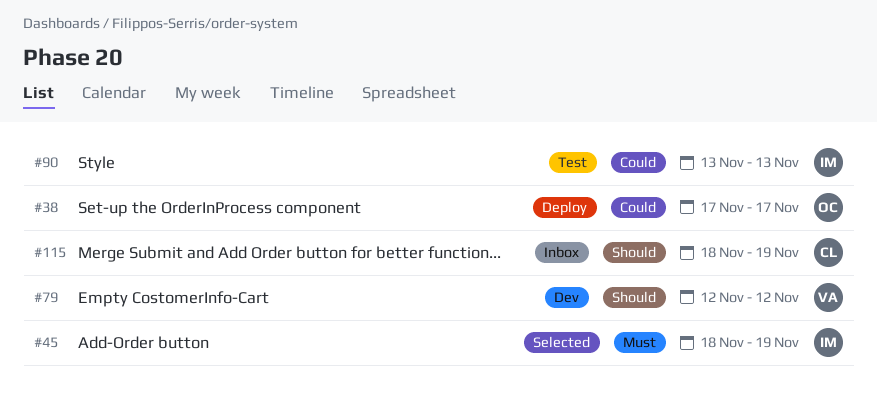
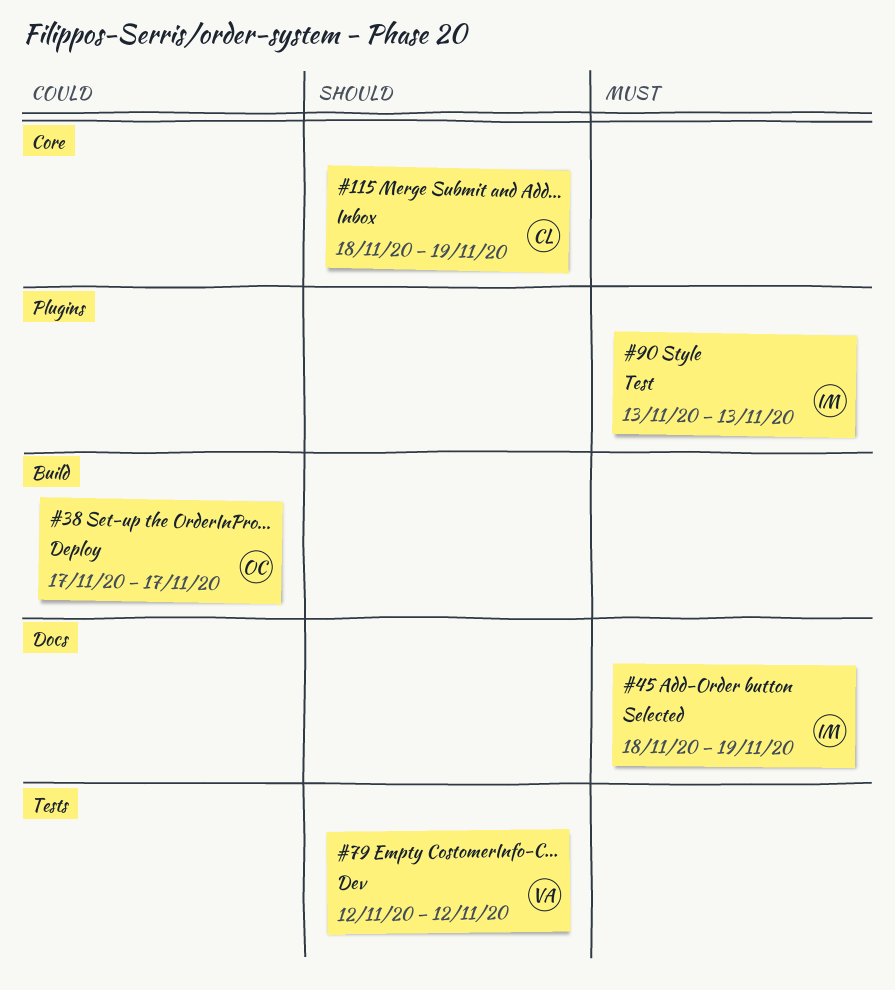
#90, priority: Could -> Must

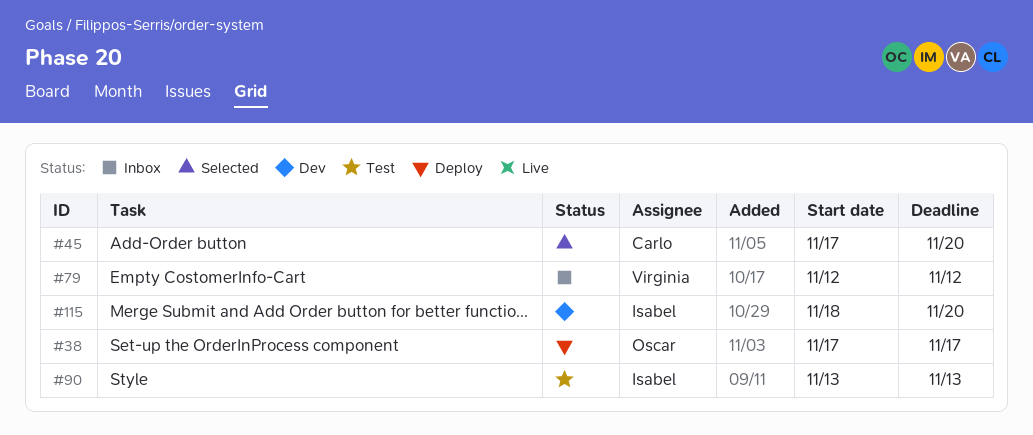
#45, owner: Isabel -> Carlo
#45, start: Nov 18 -> Nov 17
#45, due: Nov 19 -> Nov 20
#79, status: Dev -> Inbox
#115, status: Inbox -> Dev
#115, owner: Carlo -> Isabel
#115, due: Nov 19 -> Nov 20

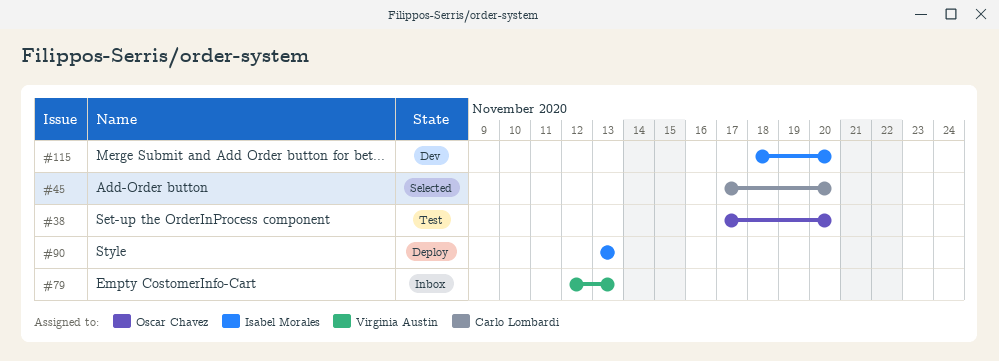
#38, status: Deploy -> Test
#38, due: Nov 17 -> Nov 20
#79, due: Nov 12 -> Nov 13
#90, status: Test -> Deploy

